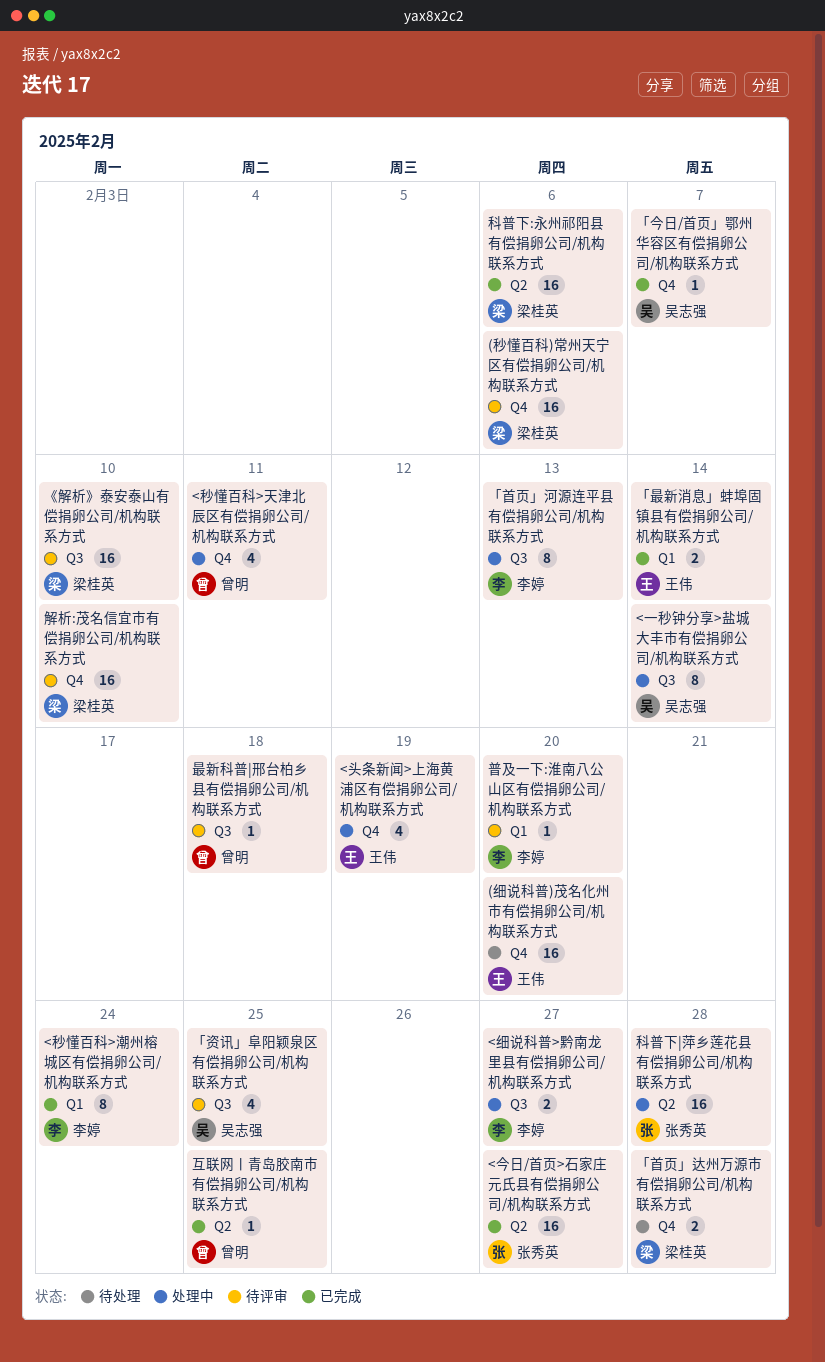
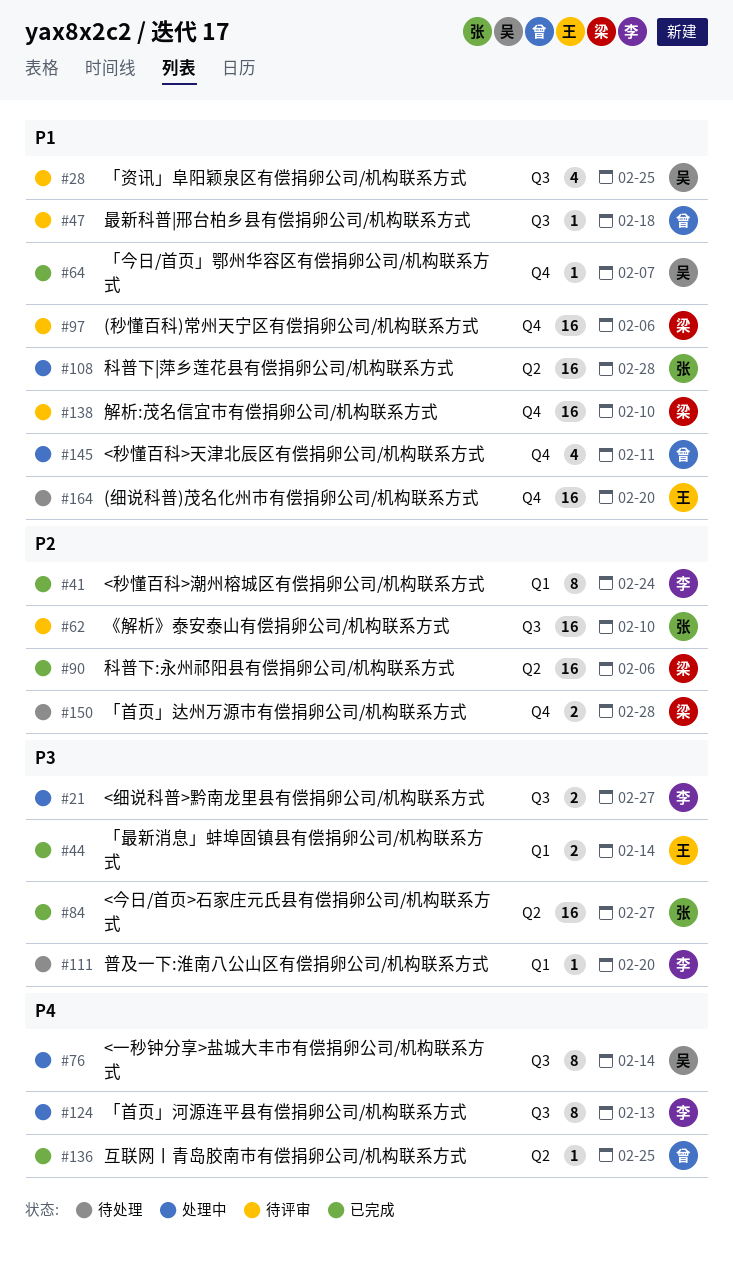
<头条新闻>上海黄浦区有偿捐卵公司/机构联系方式: present -> none
《解析》泰安泰山有偿捐卵公司/机构联系方式, owner: 梁桂英 -> 张秀英
普及一下:淮南八公山区有偿捐卵公司/机构联系方式, status: 待评审 -> 待处理

